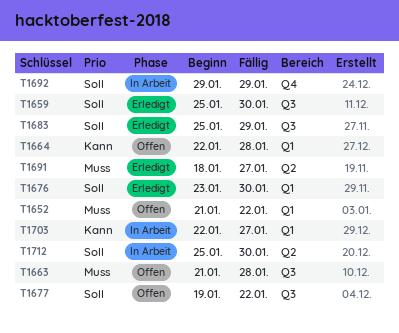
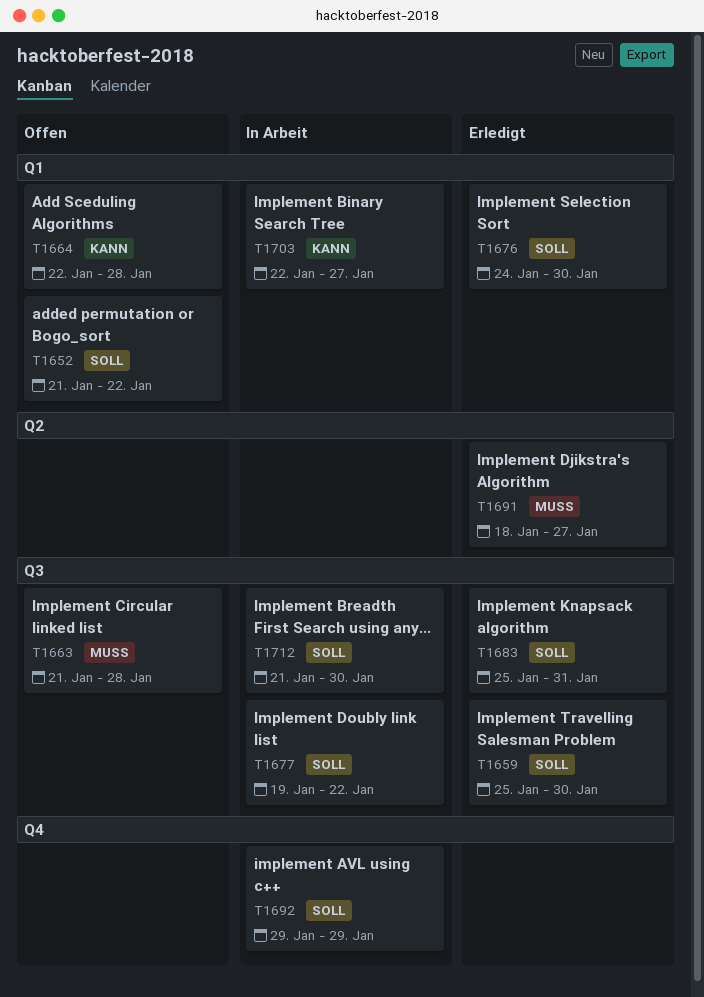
T1652, priority: Muss -> Soll
T1676, start: Jan 23 -> Jan 24
T1677, status: Offen -> In Arbeit
T1683, due: Jan 29 -> Jan 31
T1712, label: Q2 -> Q3
T1712, start: Jan 25 -> Jan 21

